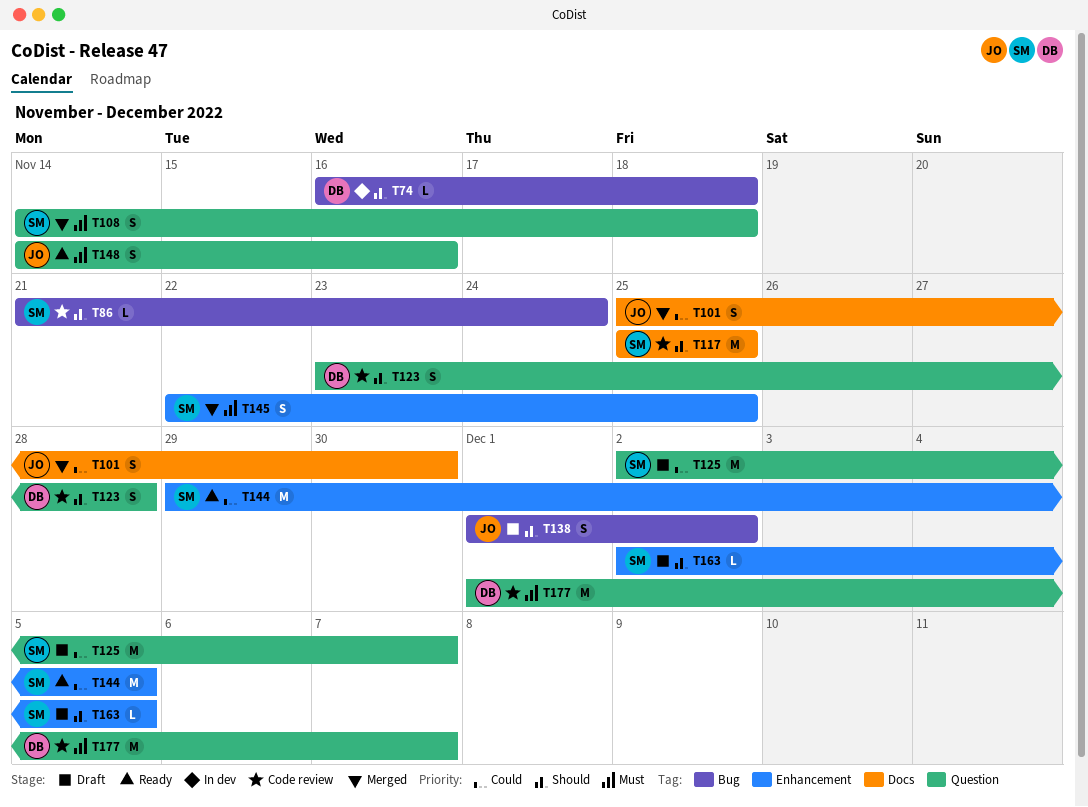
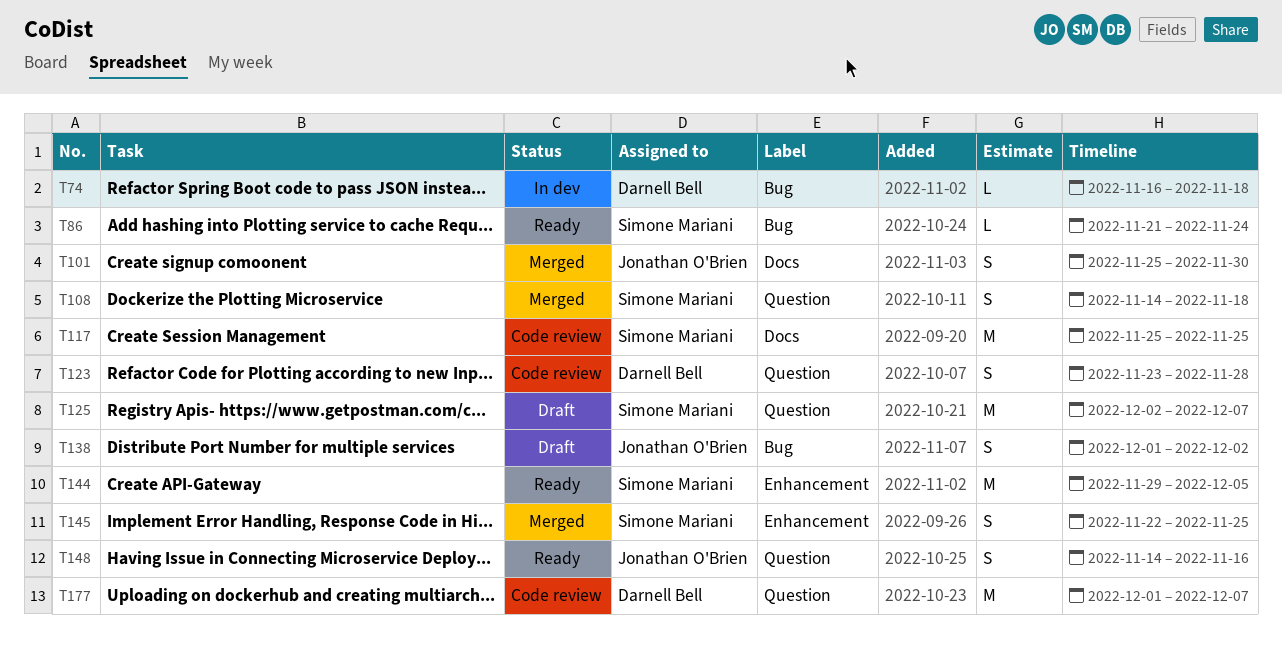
T86, status: Code review -> Ready
T163: present -> none

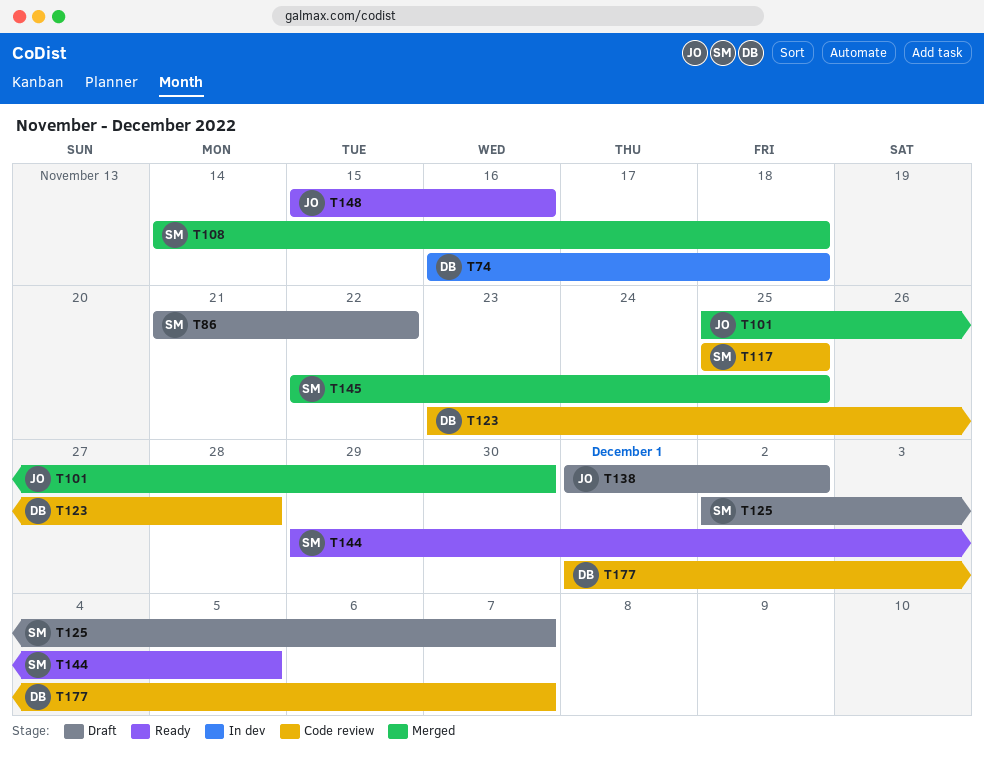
T86, status: Ready -> Draft
T86, due: Nov 24 -> Nov 22
T148, start: Nov 14 -> Nov 15

